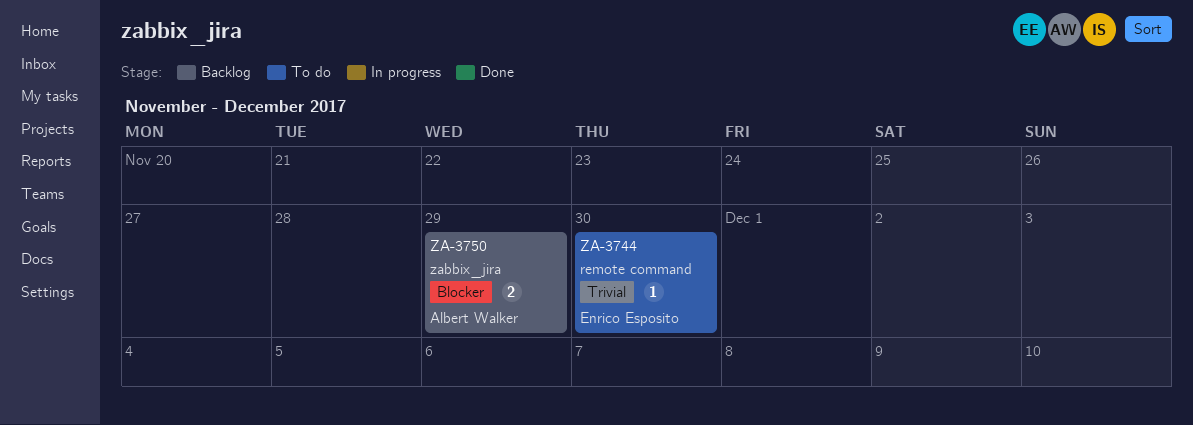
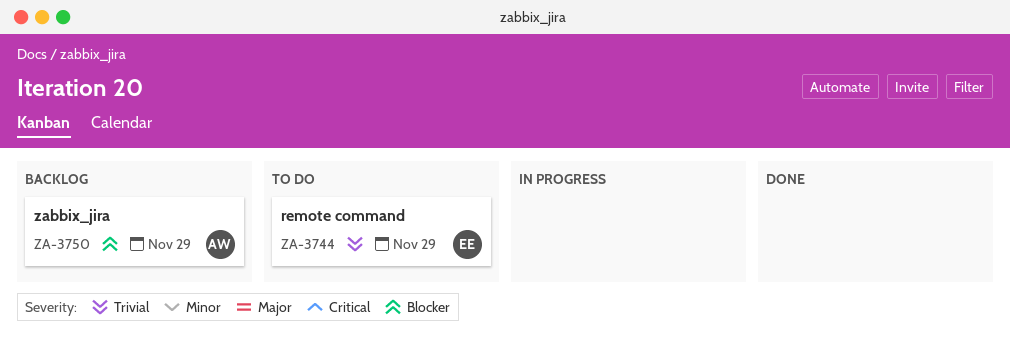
ZA-3744, due: Nov 30 -> Nov 29

